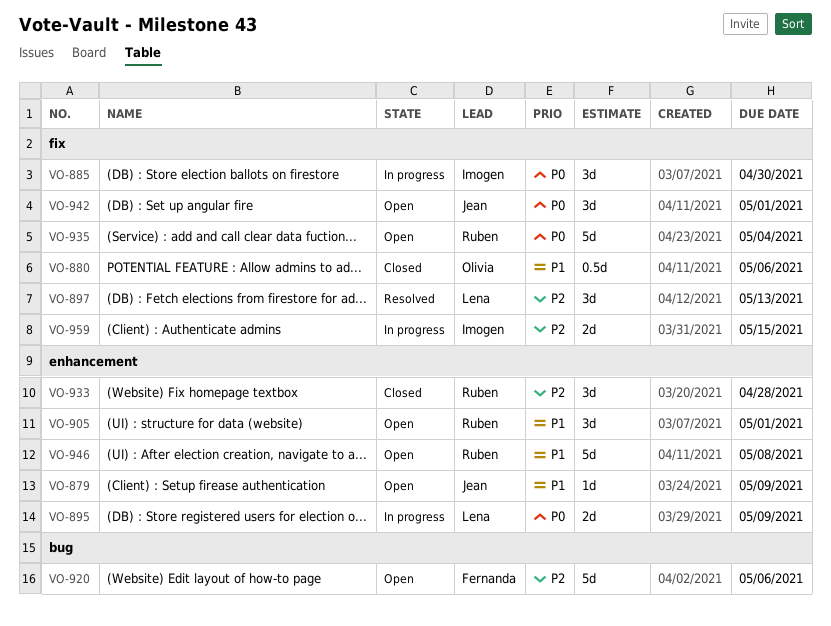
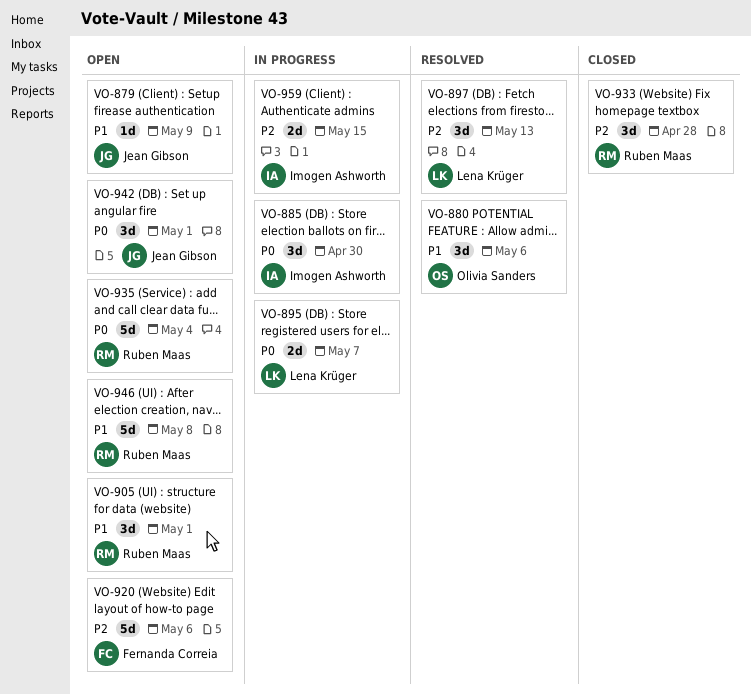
VO-880, status: Closed -> Resolved
VO-880, estimate: 0.5d -> 3d
VO-895, due: May 9 -> May 7

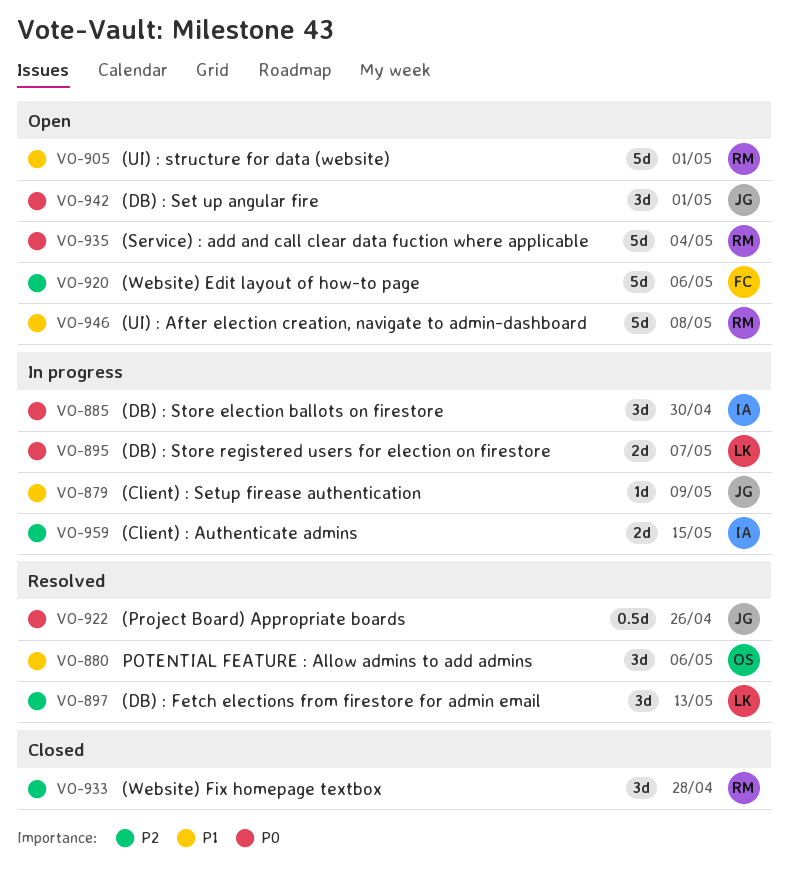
VO-879, status: Open -> In progress
VO-905, estimate: 3d -> 5d
VO-922: none -> present

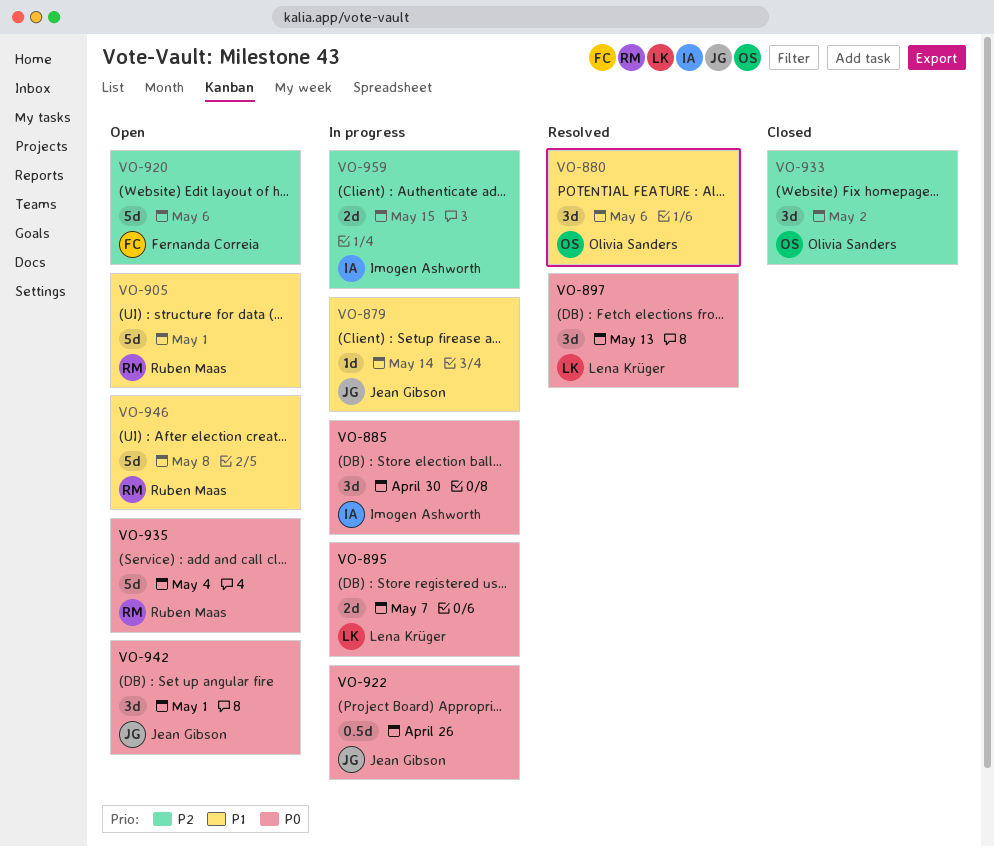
VO-879, due: May 9 -> May 14
VO-897, priority: P2 -> P0
VO-922, status: Resolved -> In progress
VO-933, owner: Ruben Maas -> Olivia Sanders
VO-933, due: Apr 28 -> May 2

